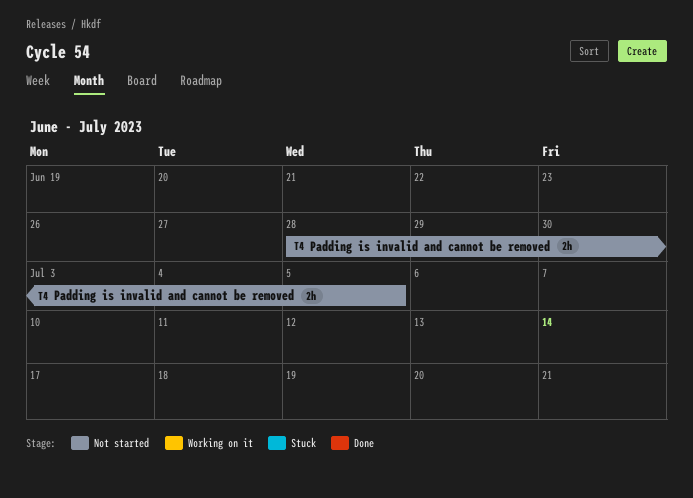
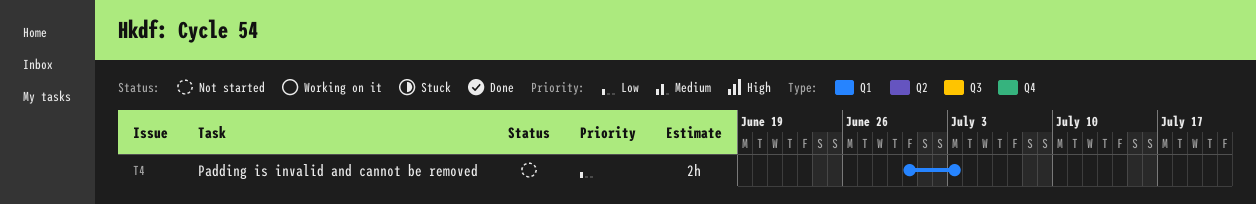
T4, start: Jun 28 -> Jun 30
T4, due: Jul 5 -> Jul 3

